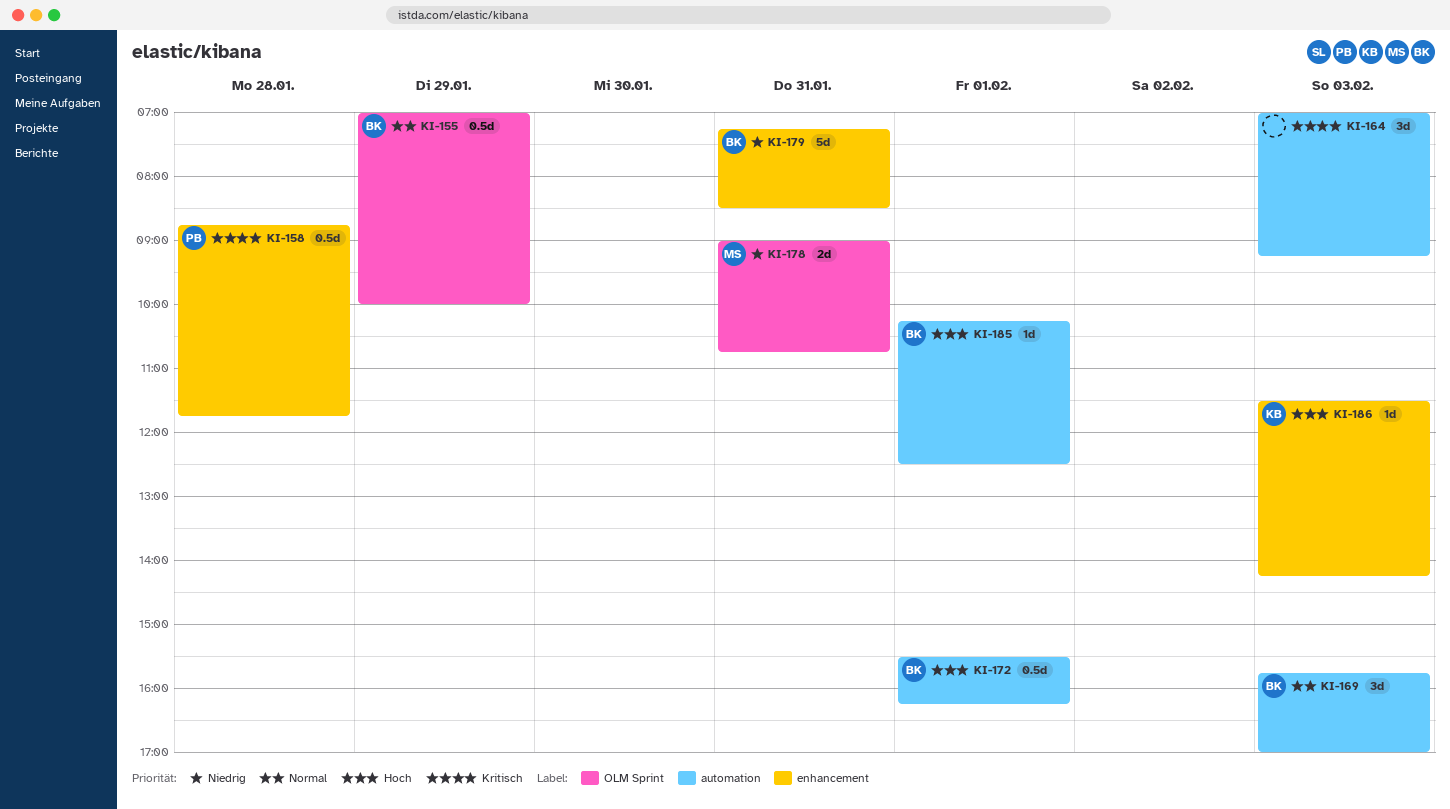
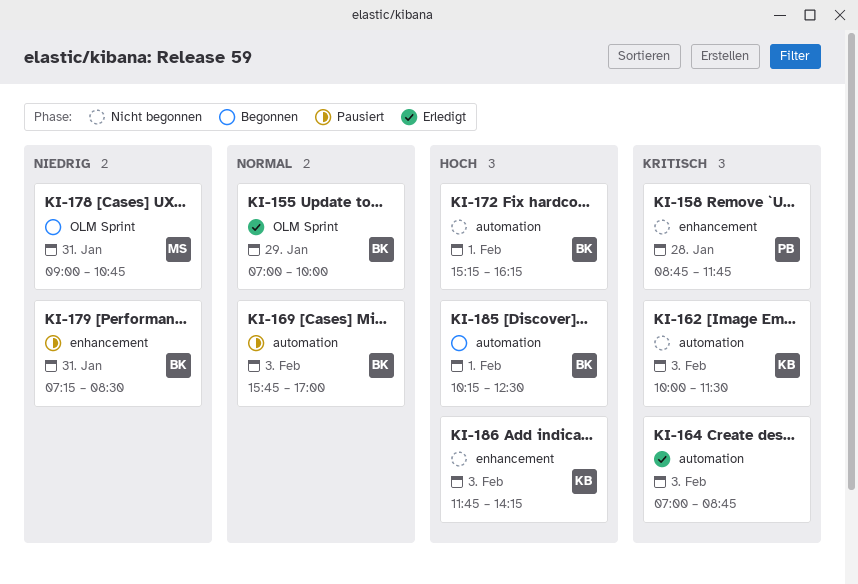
KI-162: none -> present
KI-164, ends: 09:15 -> 08:45
KI-172, begins: 15:30 -> 15:15
KI-186, begins: 11:30 -> 11:45

